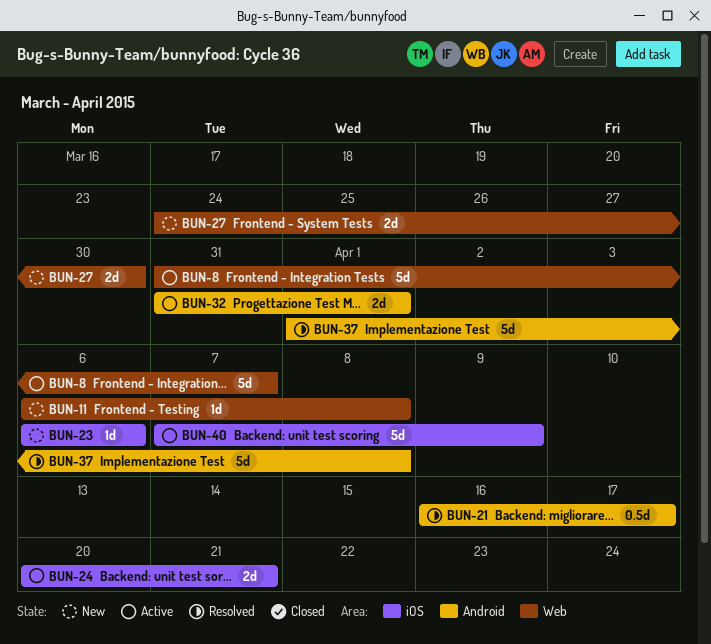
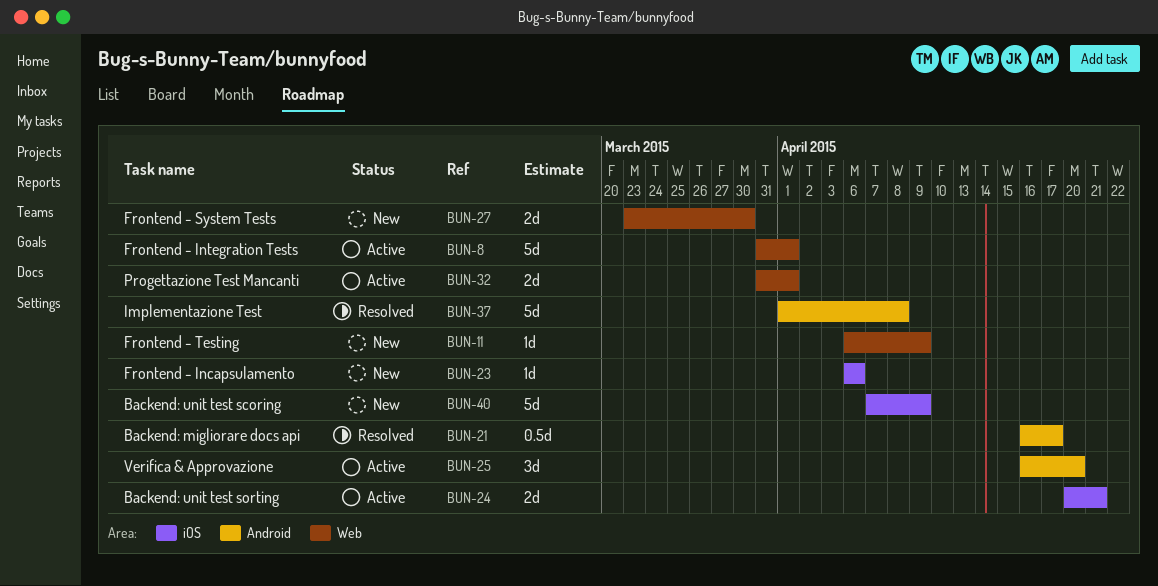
BUN-8, due: Apr 7 -> Apr 1
BUN-11, due: Apr 8 -> Apr 9
BUN-25: none -> present
BUN-27, start: Mar 24 -> Mar 23
BUN-32, label: Android -> Web
BUN-40, status: Active -> New

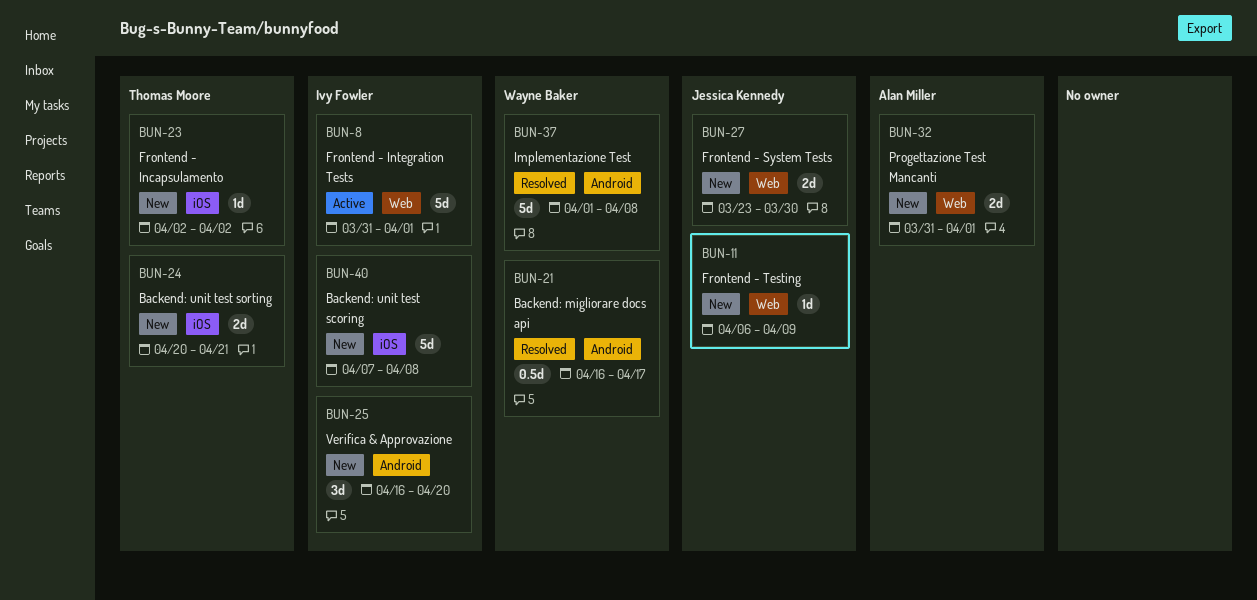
BUN-23, start: Apr 6 -> Apr 2
BUN-23, due: Apr 6 -> Apr 2
BUN-24, status: Active -> New
BUN-25, status: Active -> New
BUN-32, status: Active -> New
BUN-40, due: Apr 9 -> Apr 8

